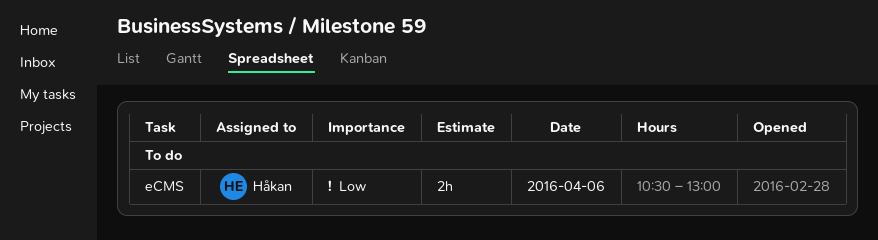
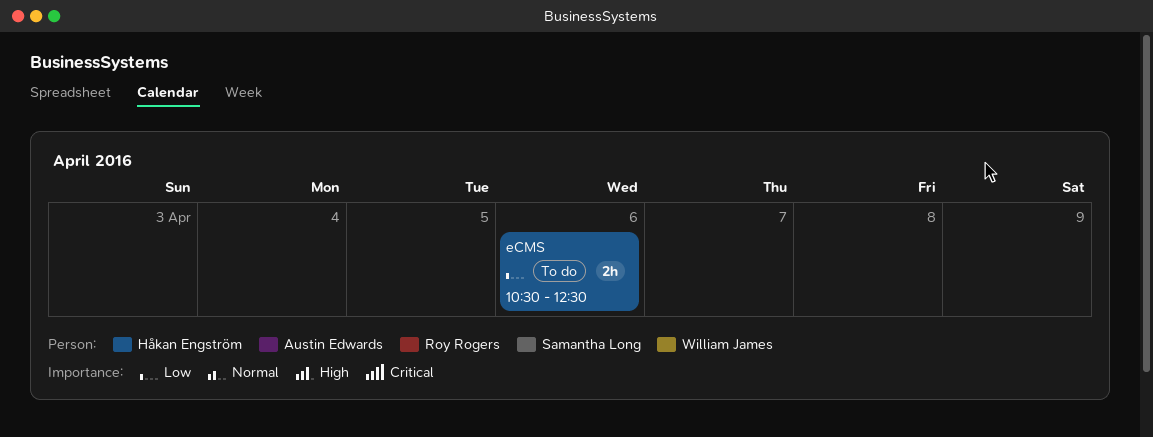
eCMS, ends: 13:00 -> 12:30

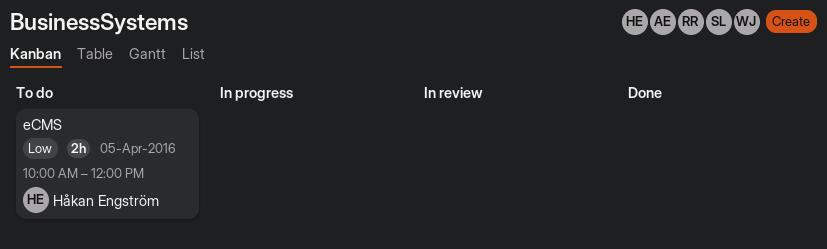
eCMS, day: Apr 6 -> Apr 5
eCMS, begins: 10:30 -> 10:00
eCMS, ends: 12:30 -> 12:00

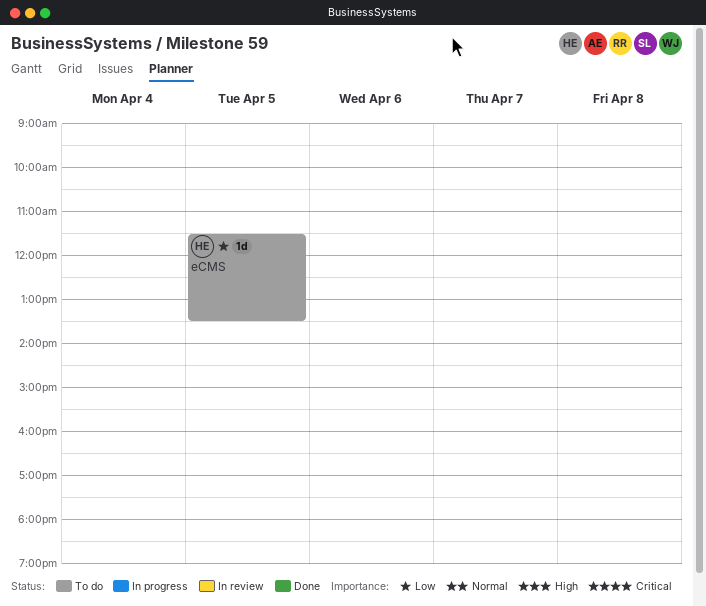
eCMS, estimate: 2h -> 1d
eCMS, begins: 10:00 -> 11:30
eCMS, ends: 12:00 -> 13:30

